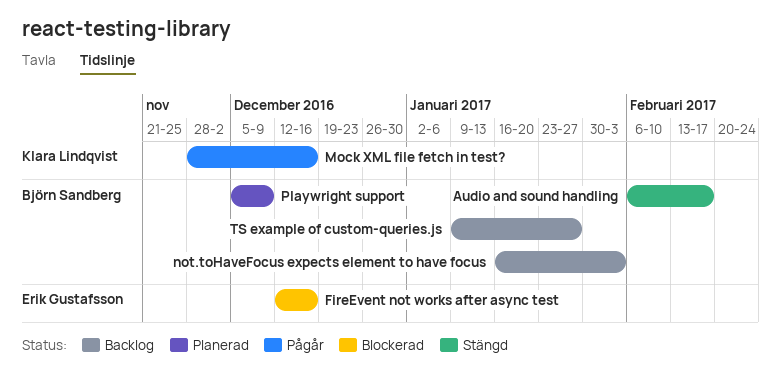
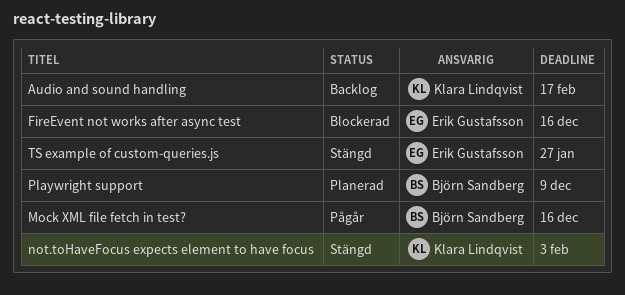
Audio and sound handling, status: Stängd -> Backlog
Audio and sound handling, owner: Björn Sandberg -> Klara Lindqvist
Mock XML file fetch in test?, owner: Klara Lindqvist -> Björn Sandberg
not.toHaveFocus expects element to have focus, status: Backlog -> Stängd
not.toHaveFocus expects element to have focus, owner: Björn Sandberg -> Klara Lindqvist
TS example of custom-queries.js, status: Backlog -> Stängd
TS example of custom-queries.js, owner: Björn Sandberg -> Erik Gustafsson

